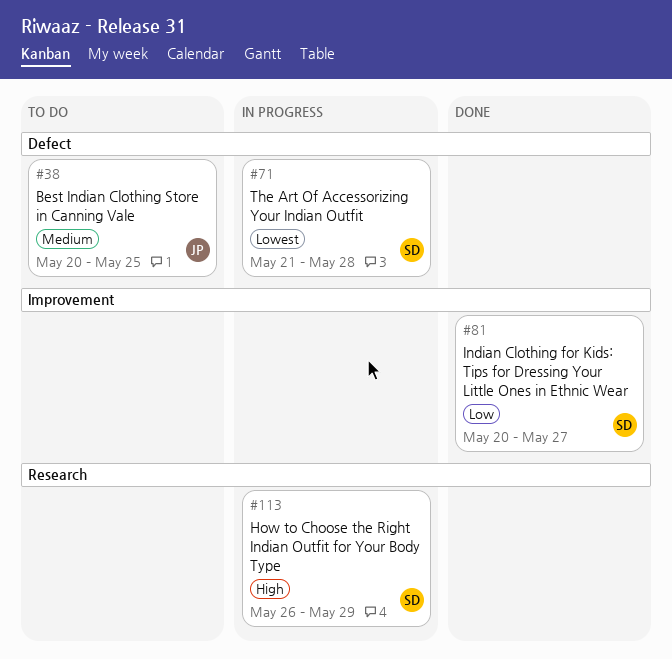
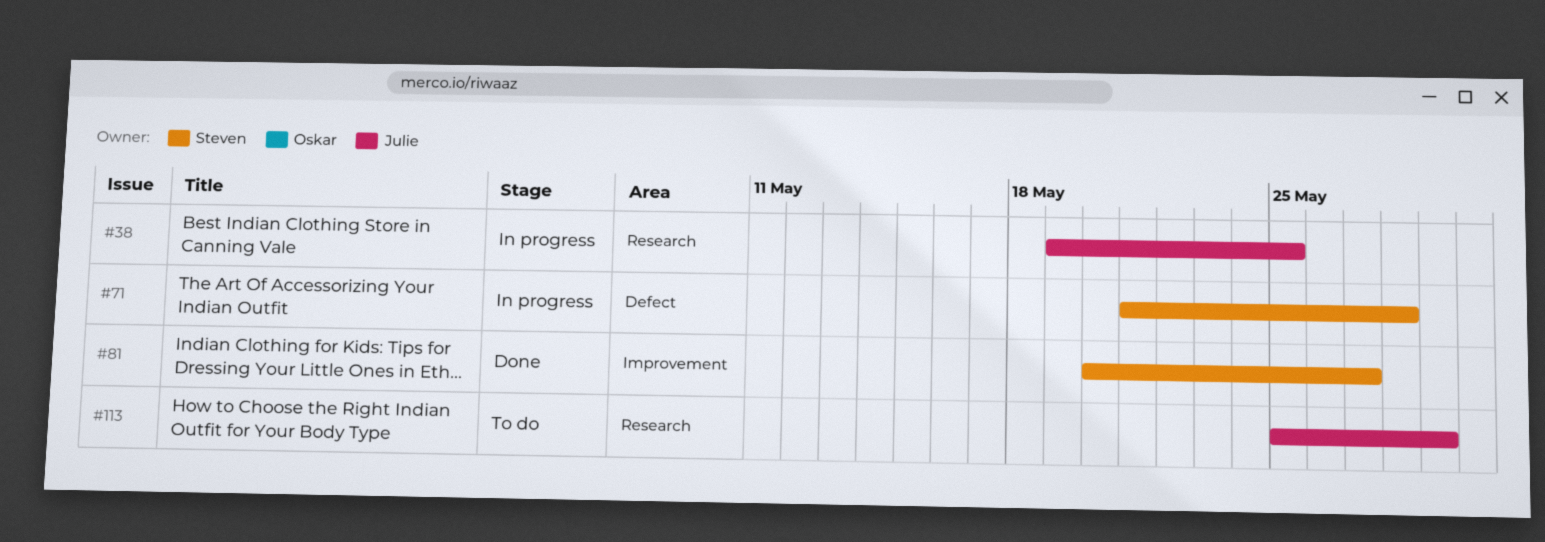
#38, status: To do -> In progress
#38, label: Defect -> Research
#38, start: May 20 -> May 19
#113, status: In progress -> To do
#113, owner: Steven -> Julie
#113, start: May 26 -> May 25

